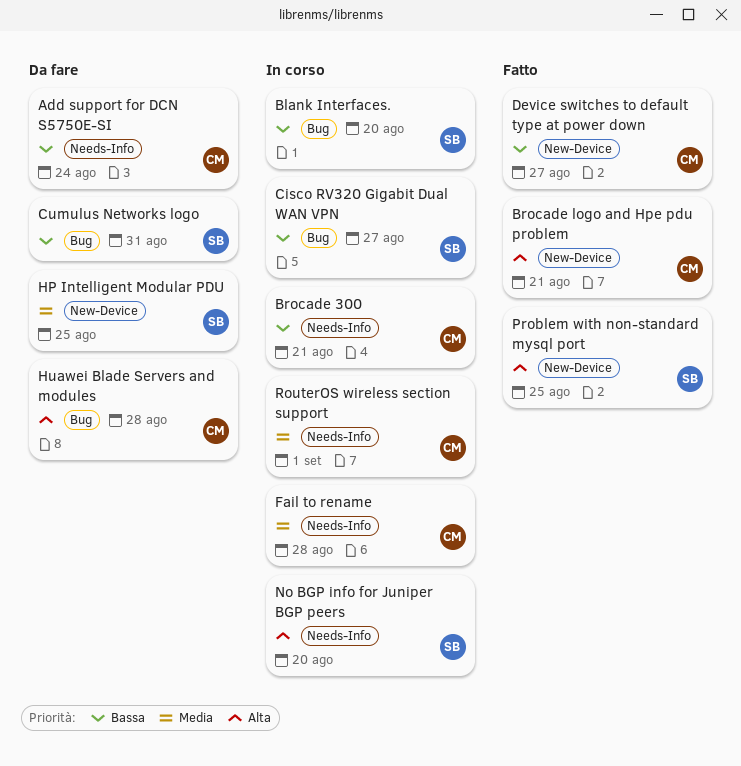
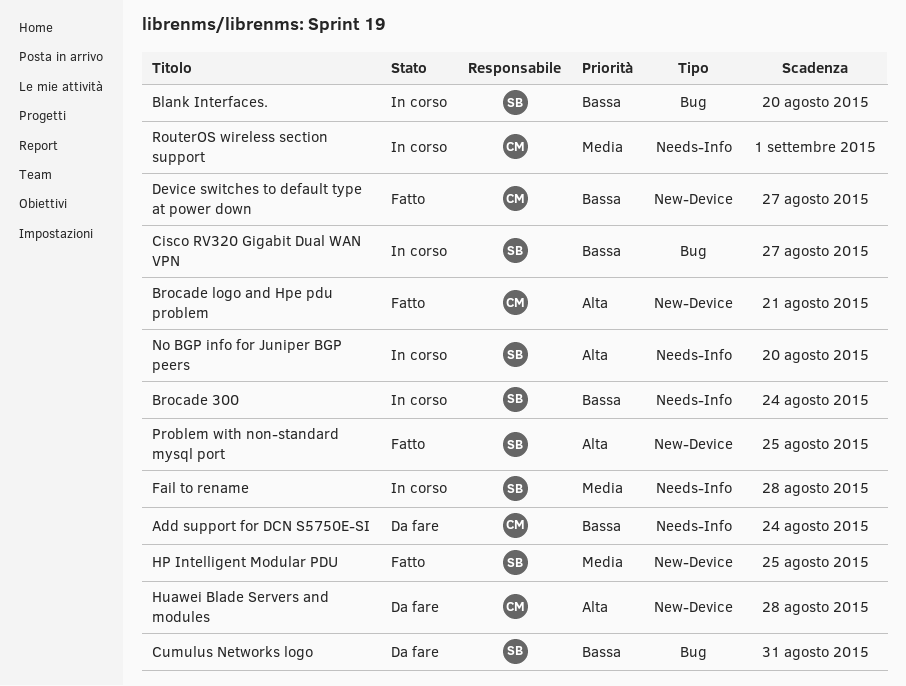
Brocade 300, owner: CM -> SB
Brocade 300, due: Aug 21 -> Aug 24
Fail to rename, owner: CM -> SB
HP Intelligent Modular PDU, status: Da fare -> Fatto
Huawei Blade Servers and modules, label: Bug -> New-Device

